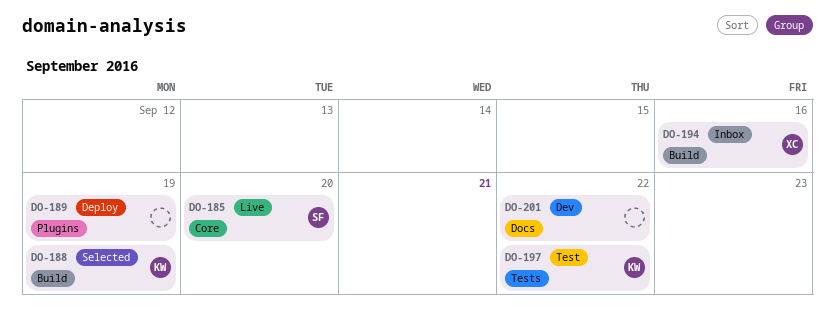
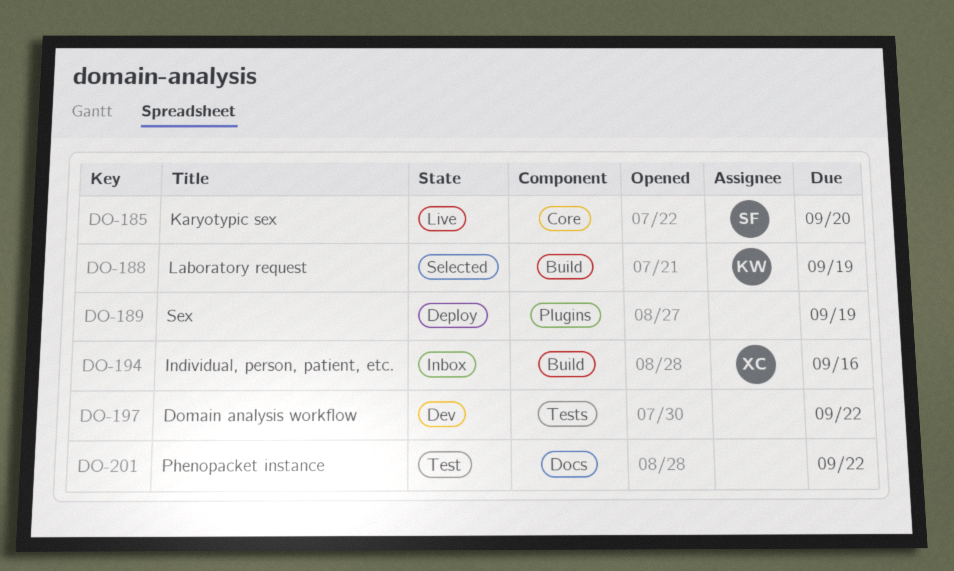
DO-197, status: Test -> Dev
DO-197, owner: KW -> none
DO-201, status: Dev -> Test

